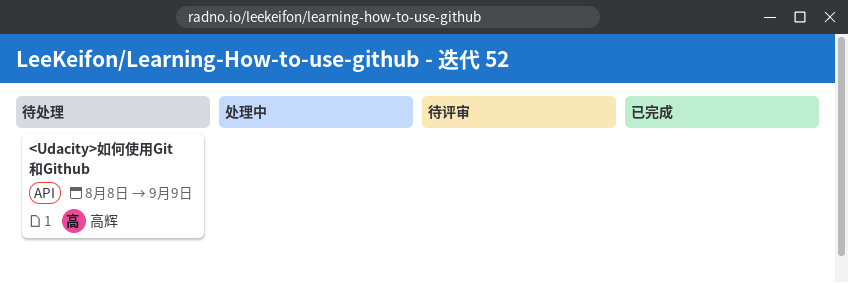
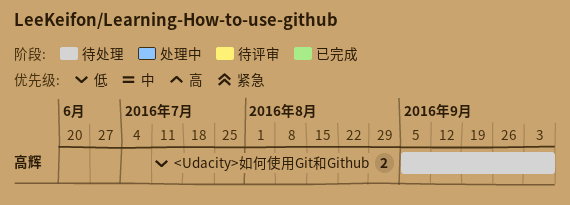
<Udacity>如何使用Git和Github, start: Aug 8 -> Sep 5
<Udacity>如何使用Git和Github, due: Sep 9 -> Oct 7

